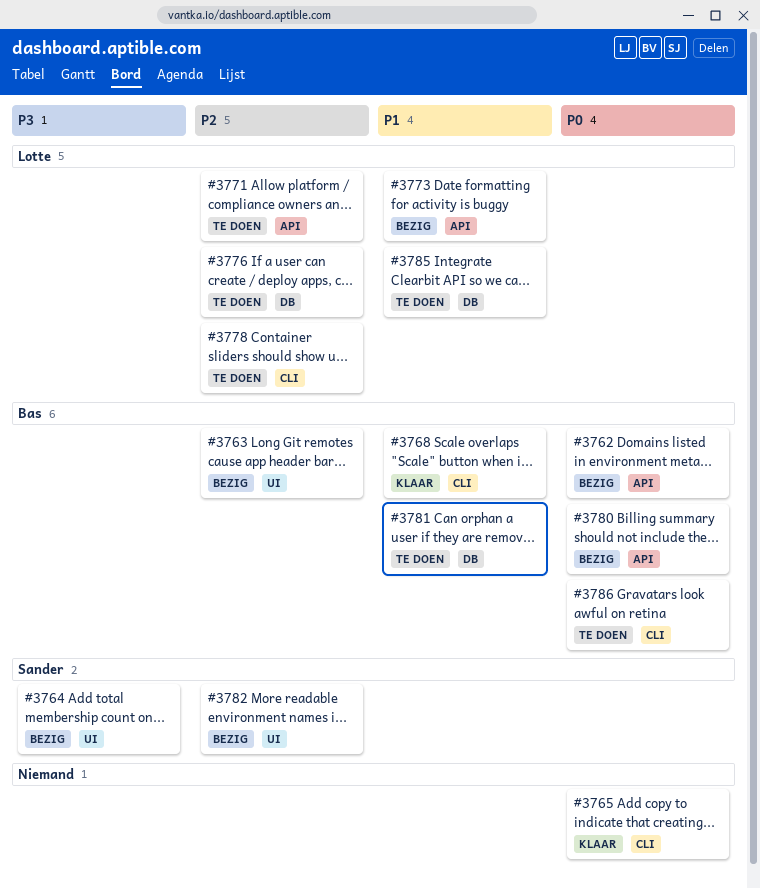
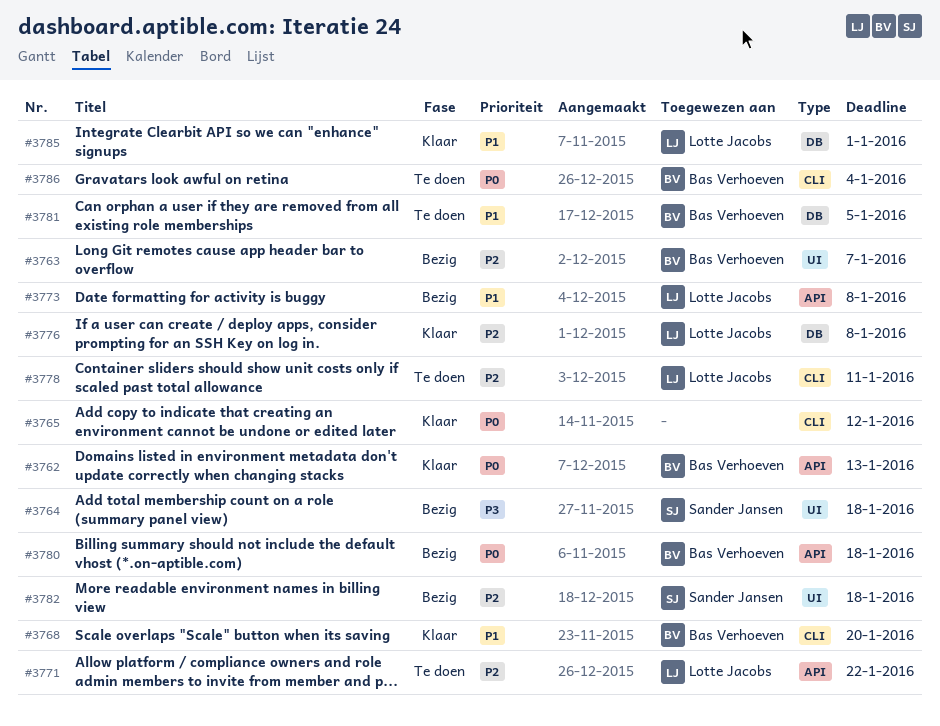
#3762, status: Bezig -> Klaar
#3776, status: Te doen -> Klaar
#3785, status: Te doen -> Klaar

